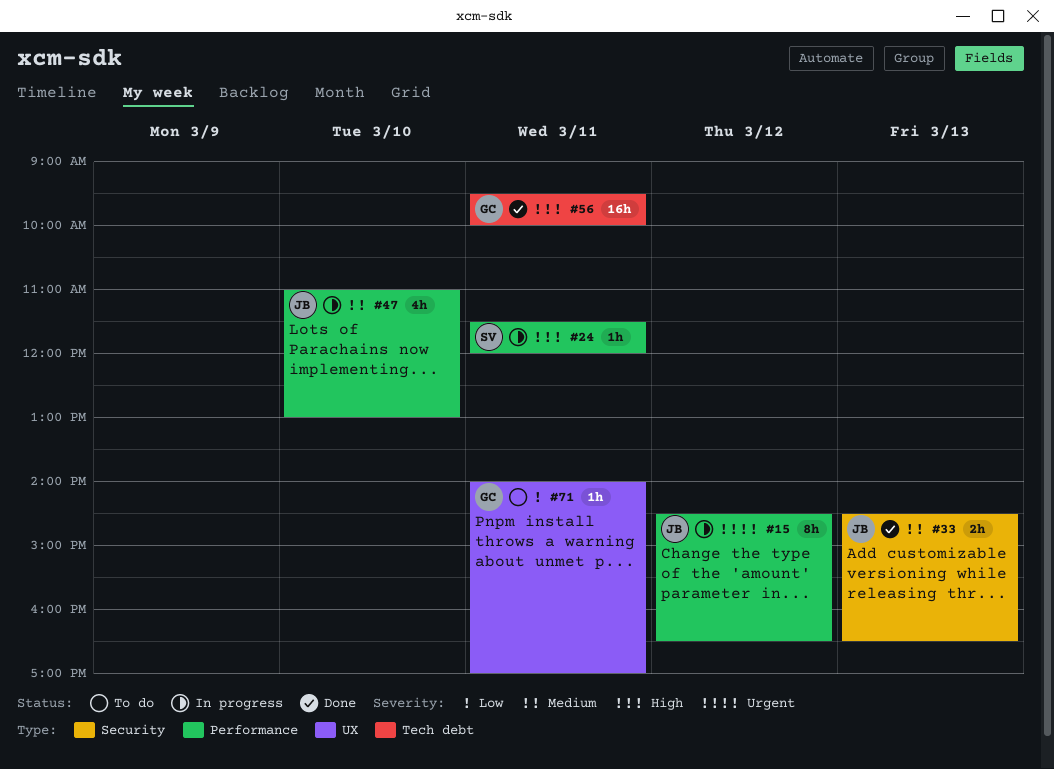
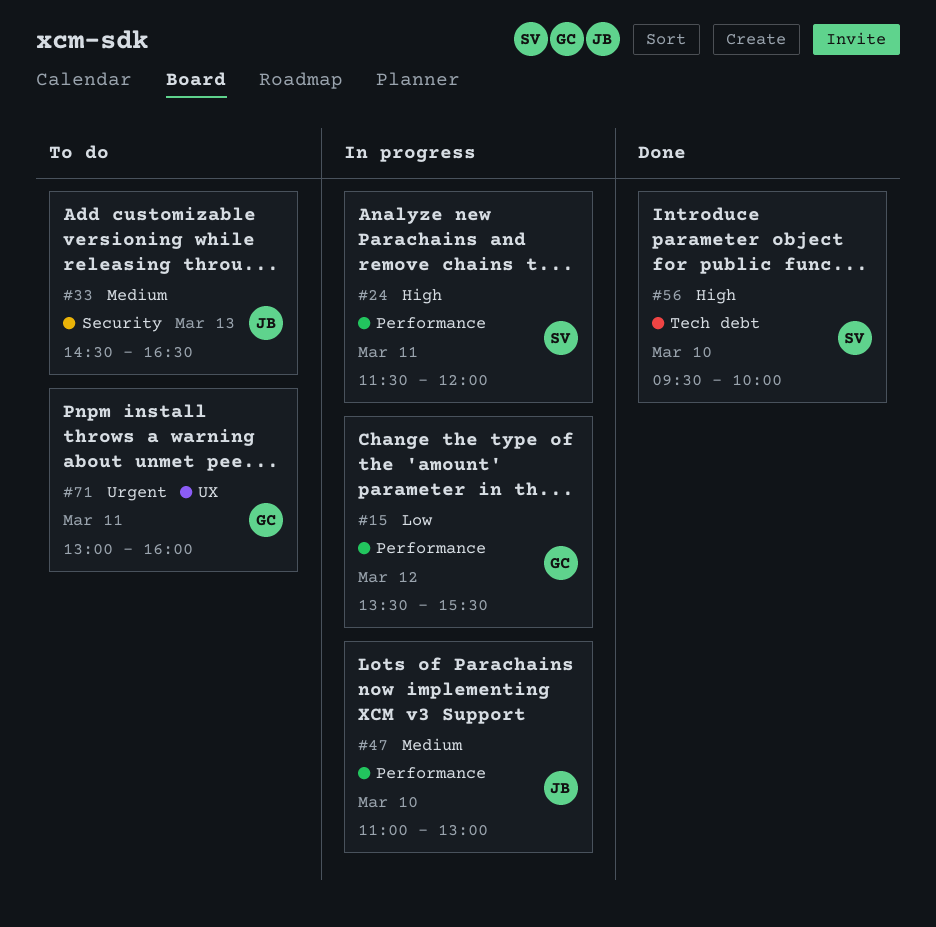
#15, owner: JB -> GC
#15, priority: Urgent -> Low
#15, begins: 14:30 -> 13:30
#15, ends: 16:30 -> 15:30
#33, status: Done -> To do
#56, owner: GC -> SV
#56, day: Mar 11 -> Mar 10
#71, priority: Low -> Urgent
#71, begins: 14:00 -> 13:00
#71, ends: 17:00 -> 16:00

